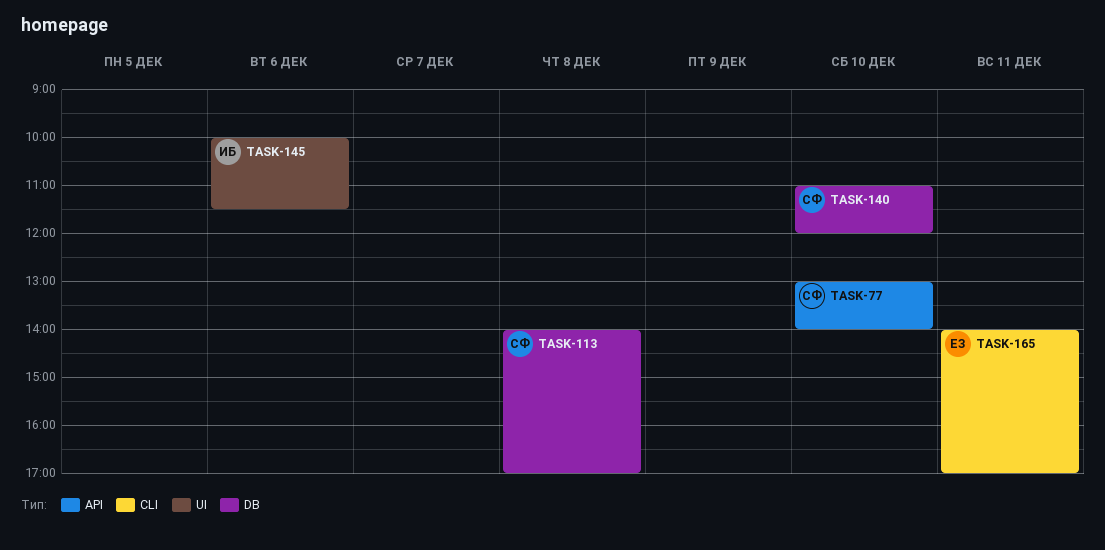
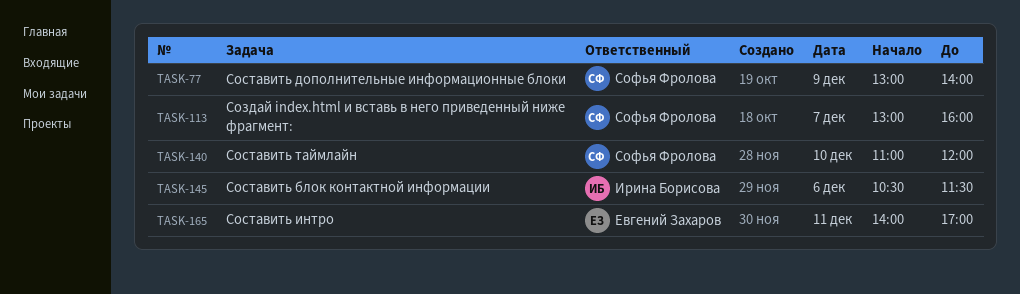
TASK-77, day: Dec 10 -> Dec 9
TASK-113, day: Dec 8 -> Dec 7
TASK-113, begins: 14:00 -> 13:00
TASK-113, ends: 17:00 -> 16:00
TASK-145, begins: 10:00 -> 10:30

